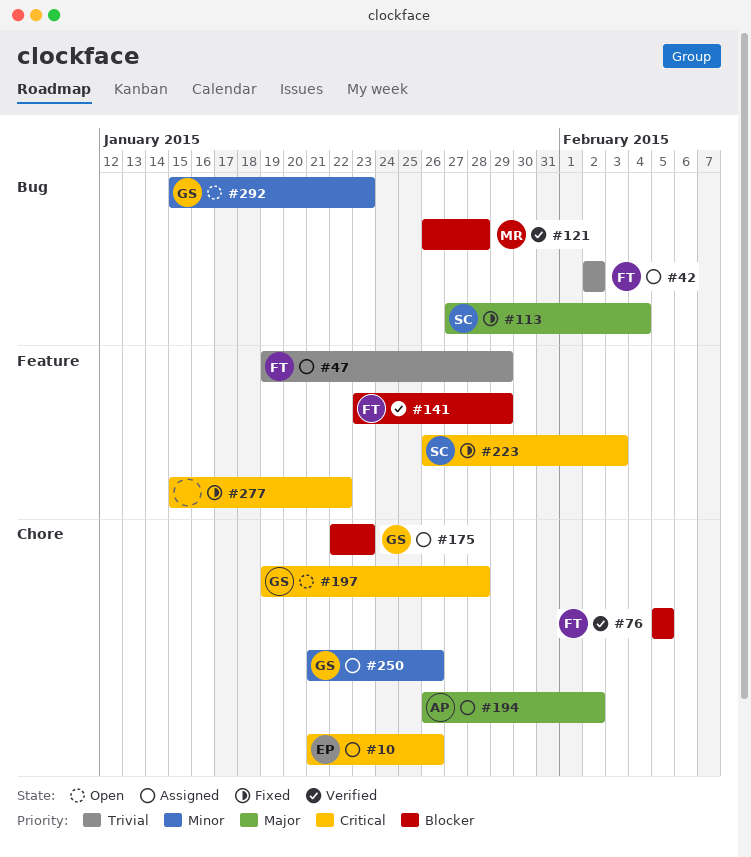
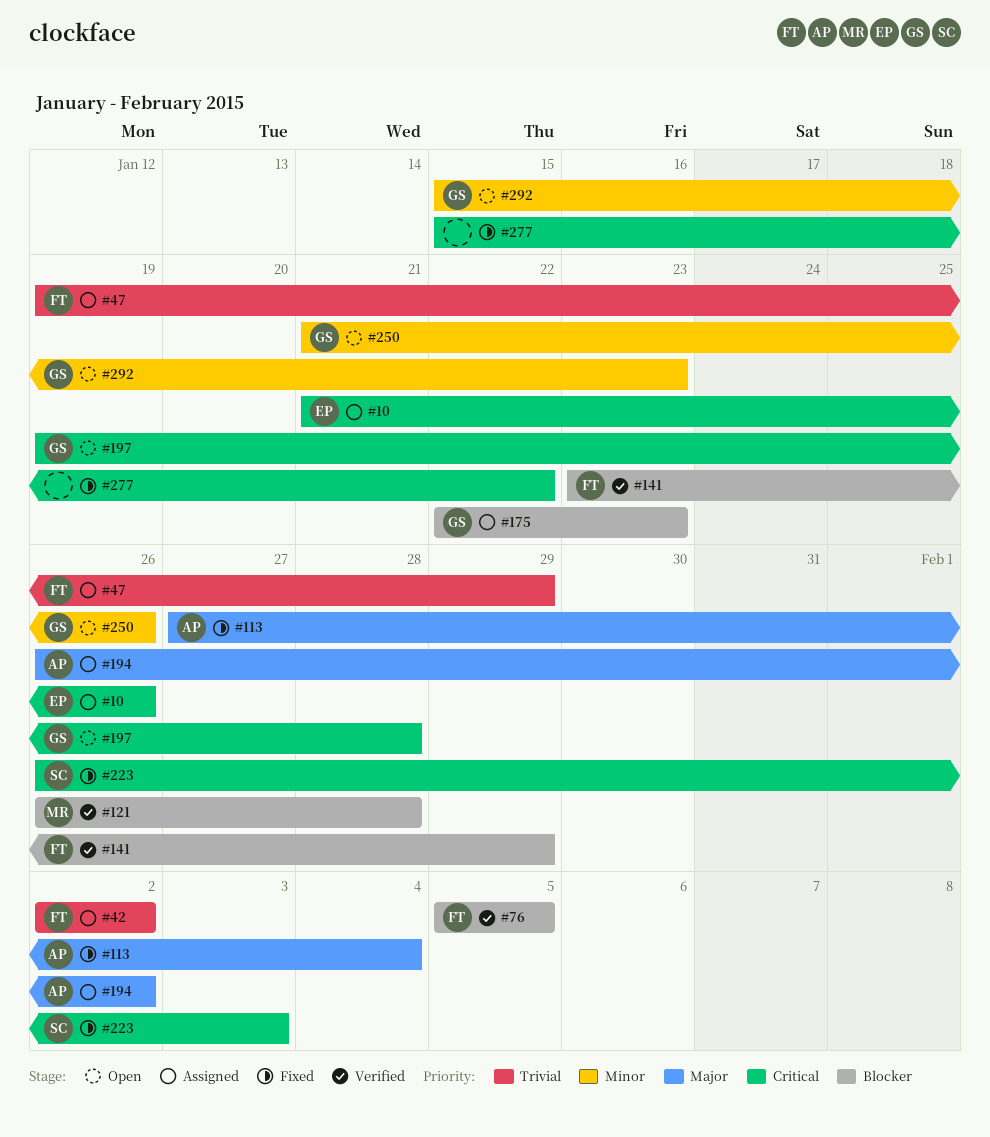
#113, owner: SC -> AP
#250, status: Assigned -> Open

